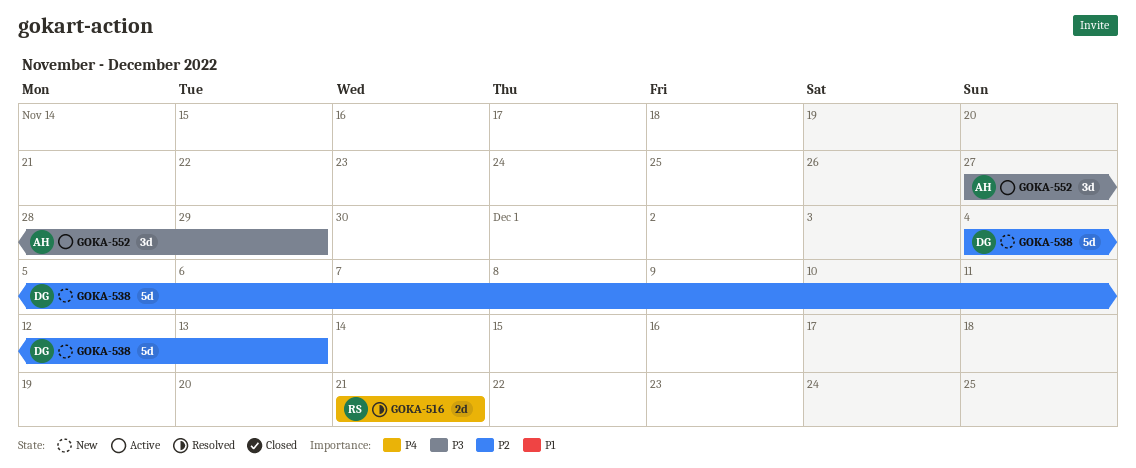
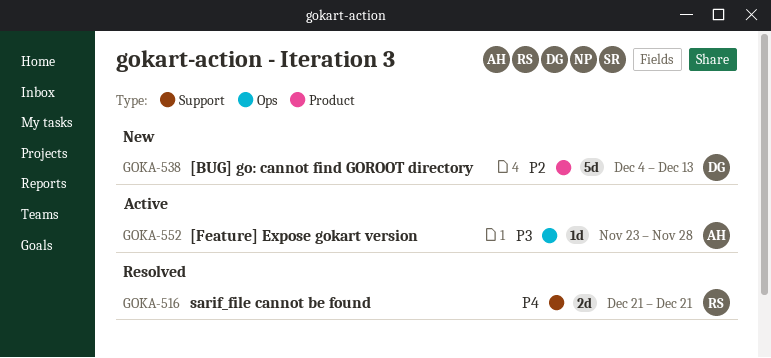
GOKA-552, estimate: 3d -> 1d
GOKA-552, start: Nov 27 -> Nov 23
GOKA-552, due: Nov 29 -> Nov 28

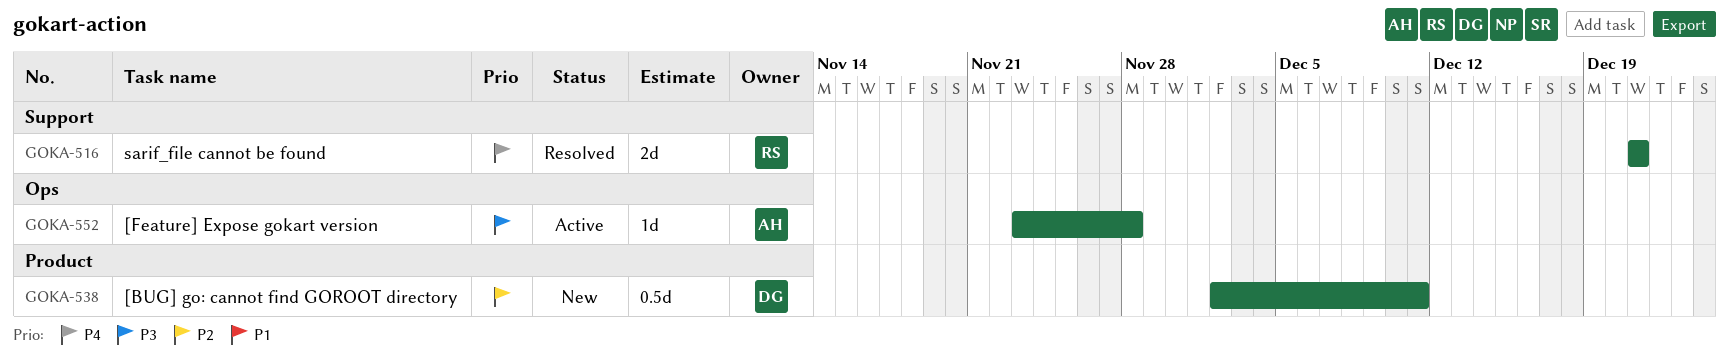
GOKA-538, estimate: 5d -> 0.5d
GOKA-538, start: Dec 4 -> Dec 2
GOKA-538, due: Dec 13 -> Dec 11

